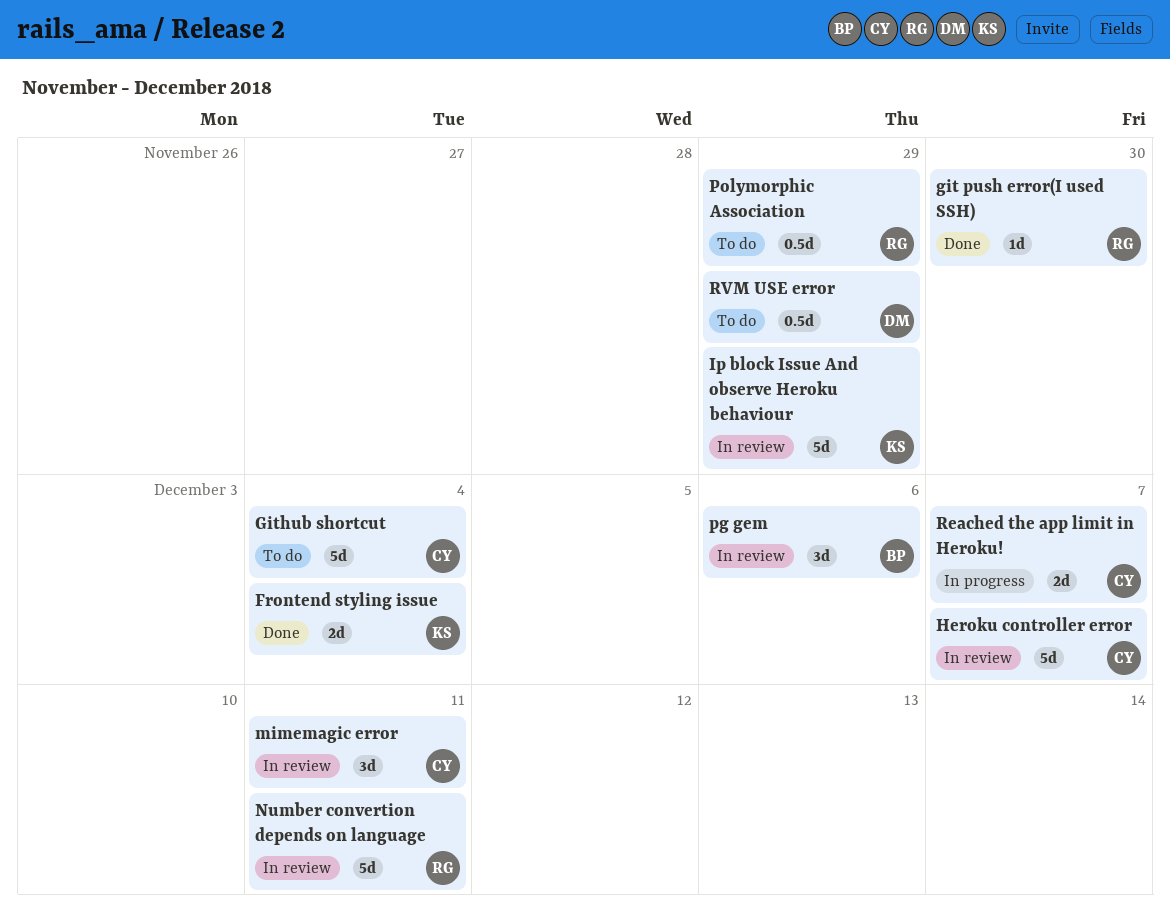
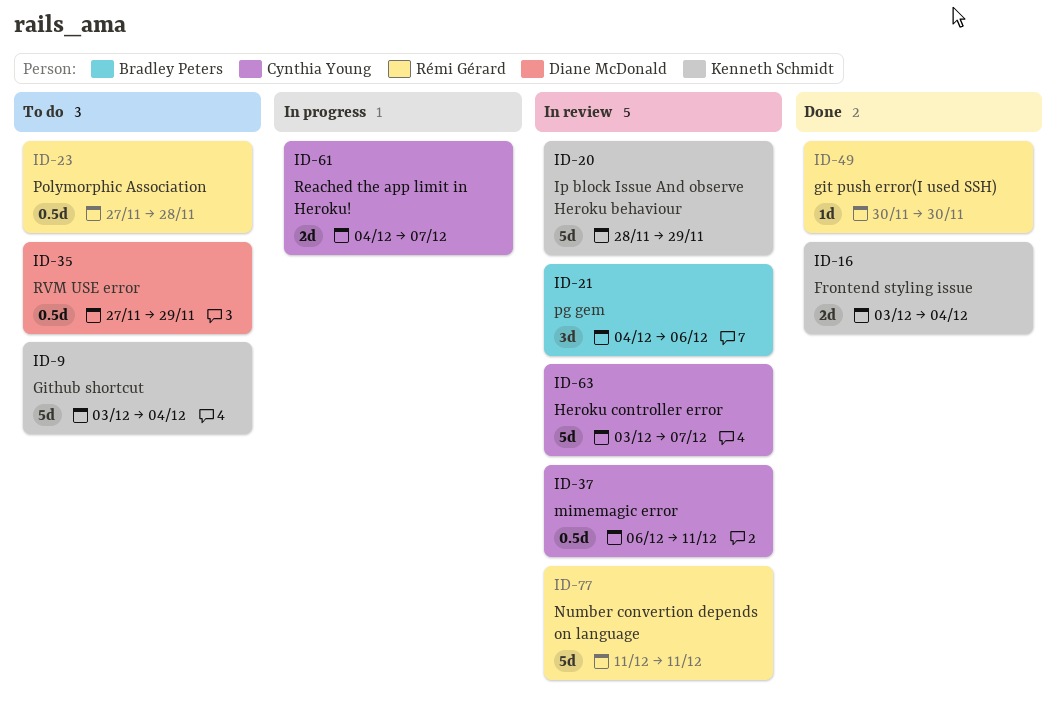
Github shortcut, owner: Cynthia Young -> Kenneth Schmidt
mimemagic error, estimate: 3d -> 0.5d
Polymorphic Association, due: Nov 29 -> Nov 28

